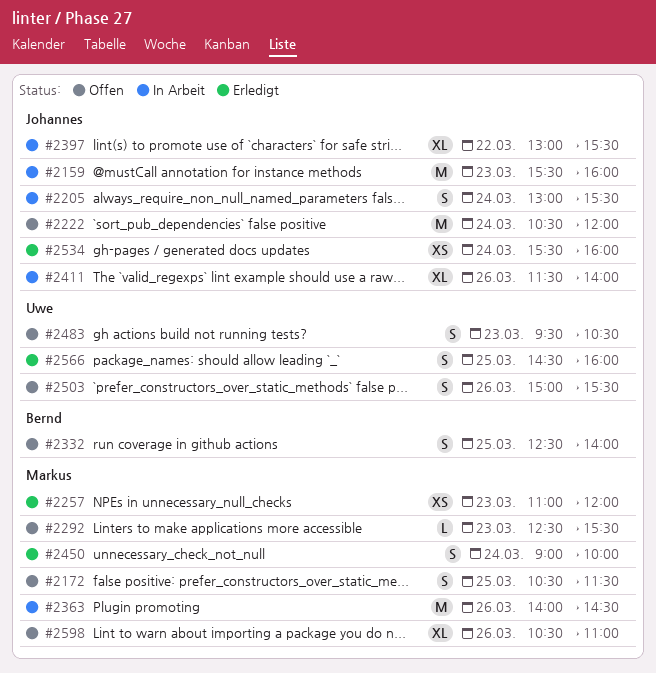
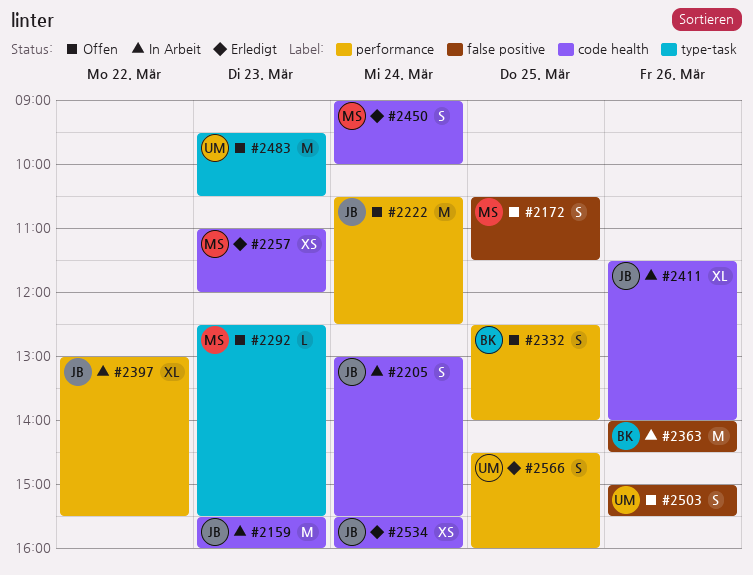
#2222, ends: 12:00 -> 12:30
#2363, owner: Markus -> Bernd
#2483, estimate: S -> M
#2598: present -> none

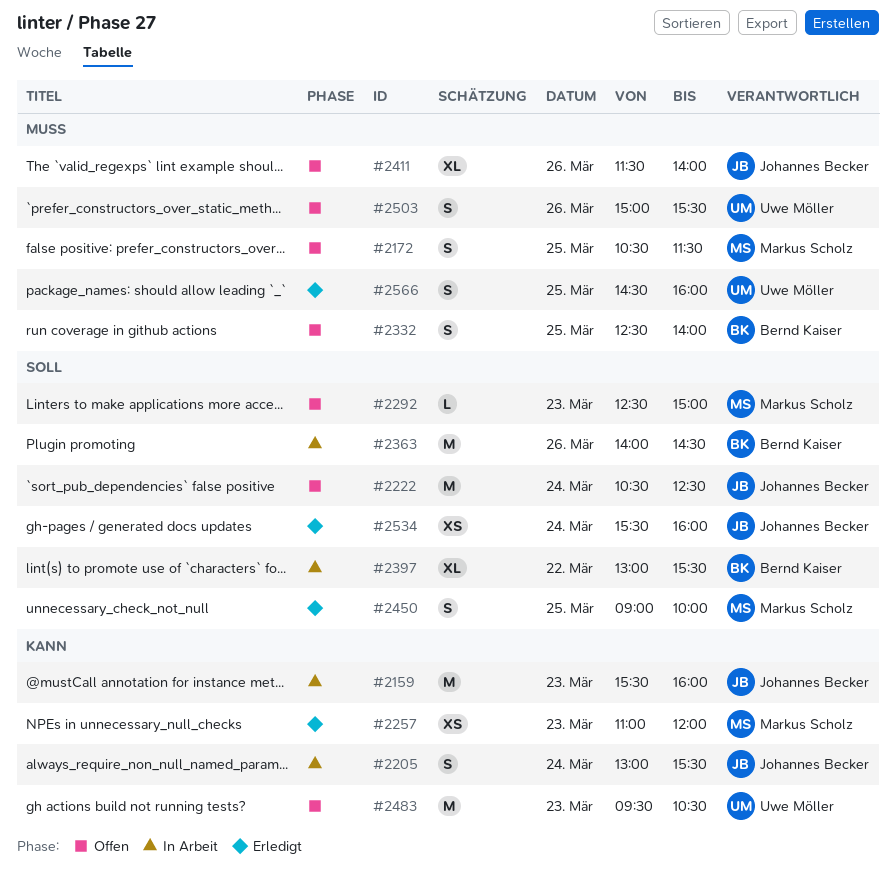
#2292, ends: 15:30 -> 15:00
#2397, owner: Johannes Becker -> Bernd Kaiser
#2411, status: In Arbeit -> Offen
#2450, day: Mar 24 -> Mar 25

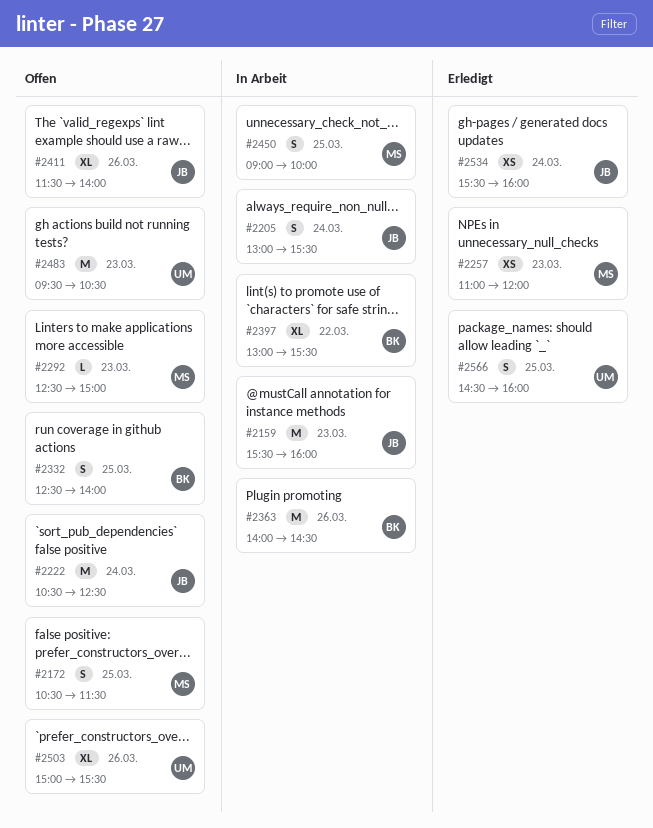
#2450, status: Erledigt -> In Arbeit
#2503, estimate: S -> XL

